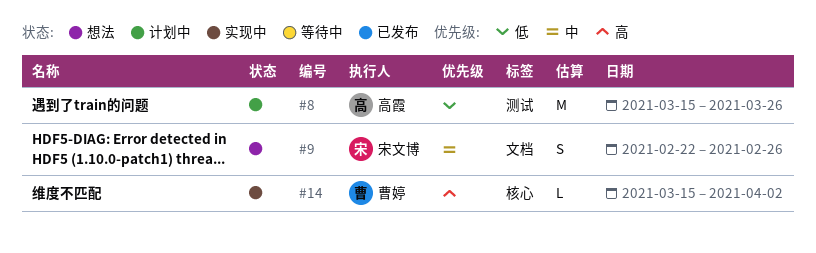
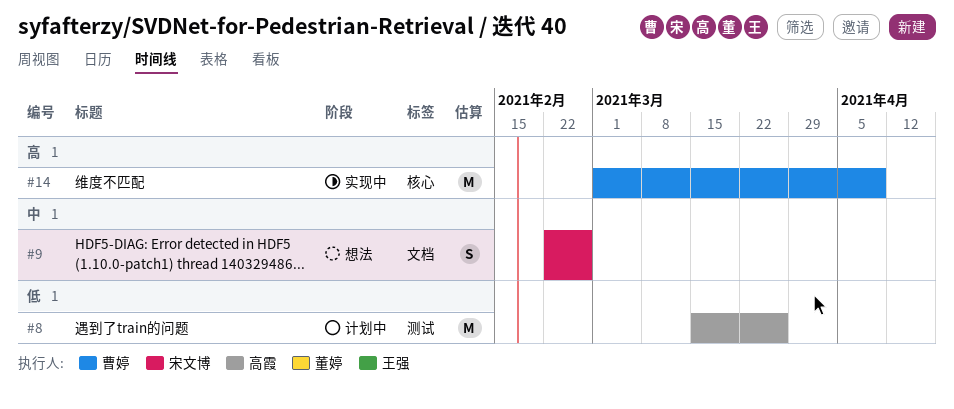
#14, estimate: L -> M
#14, start: Mar 15 -> Mar 1
#14, due: Apr 2 -> Apr 9

